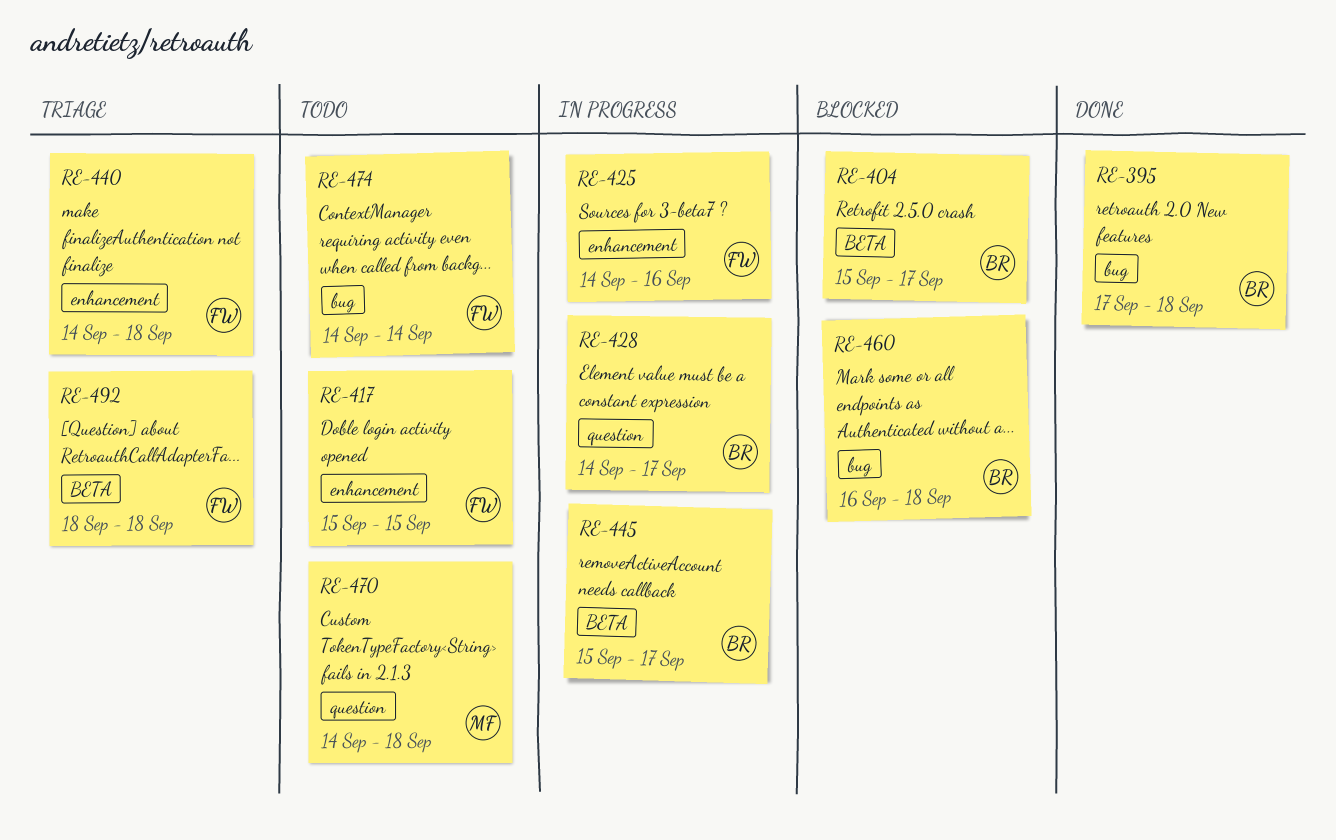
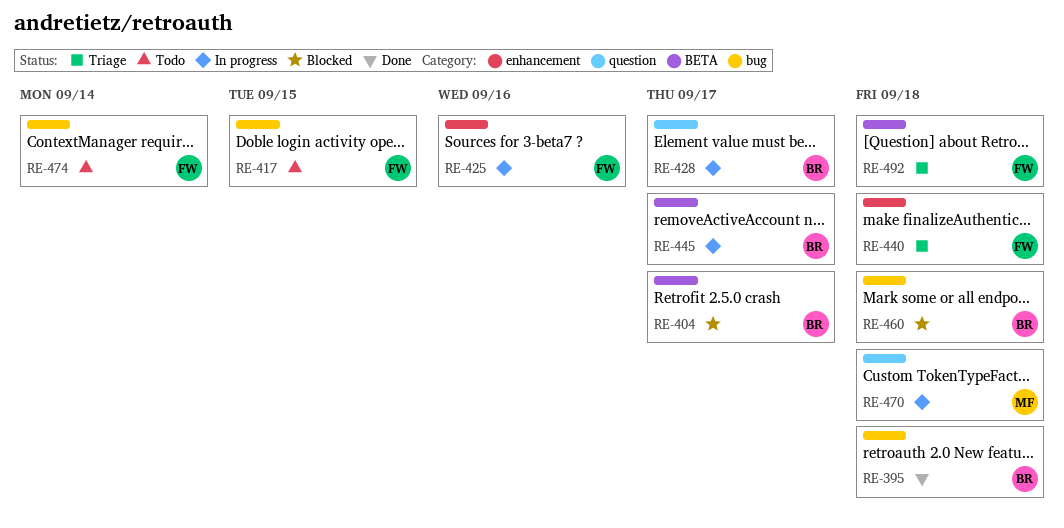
RE-417, label: enhancement -> bug
RE-470, status: Todo -> In progress

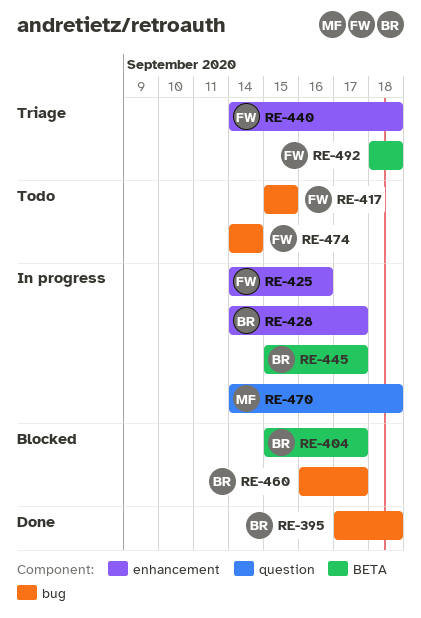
RE-428, label: question -> enhancement
RE-460, due: Sep 18 -> Sep 17

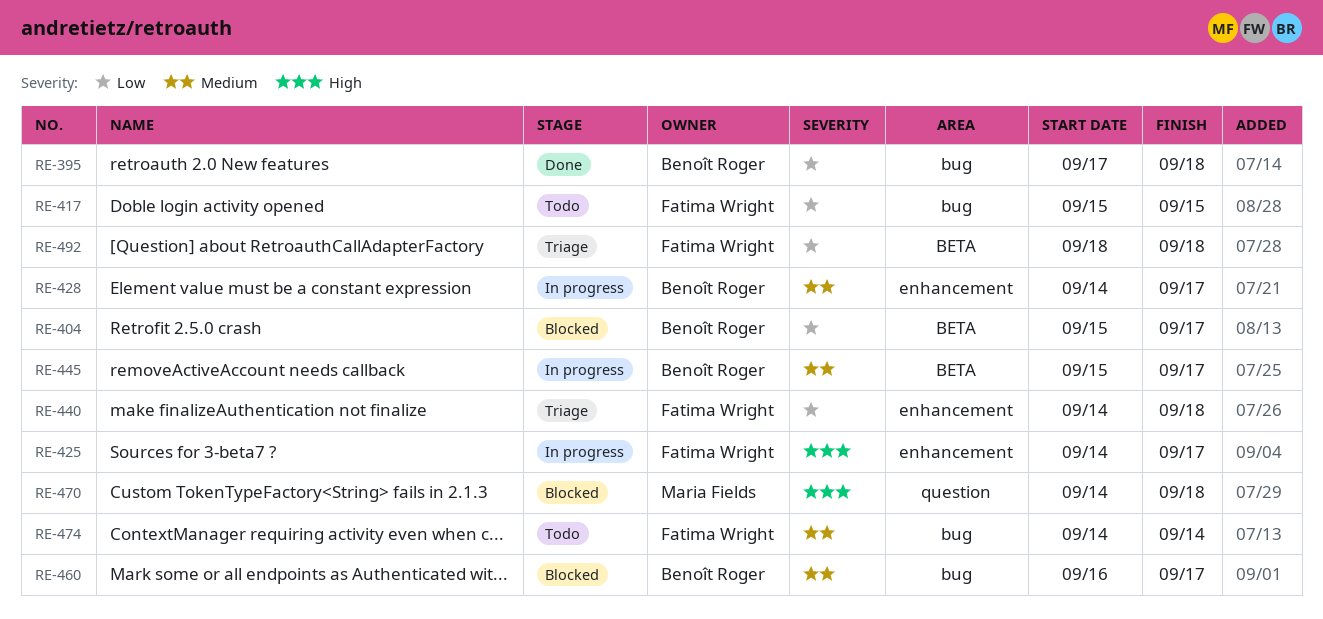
RE-425, due: Sep 16 -> Sep 17
RE-470, status: In progress -> Blocked

